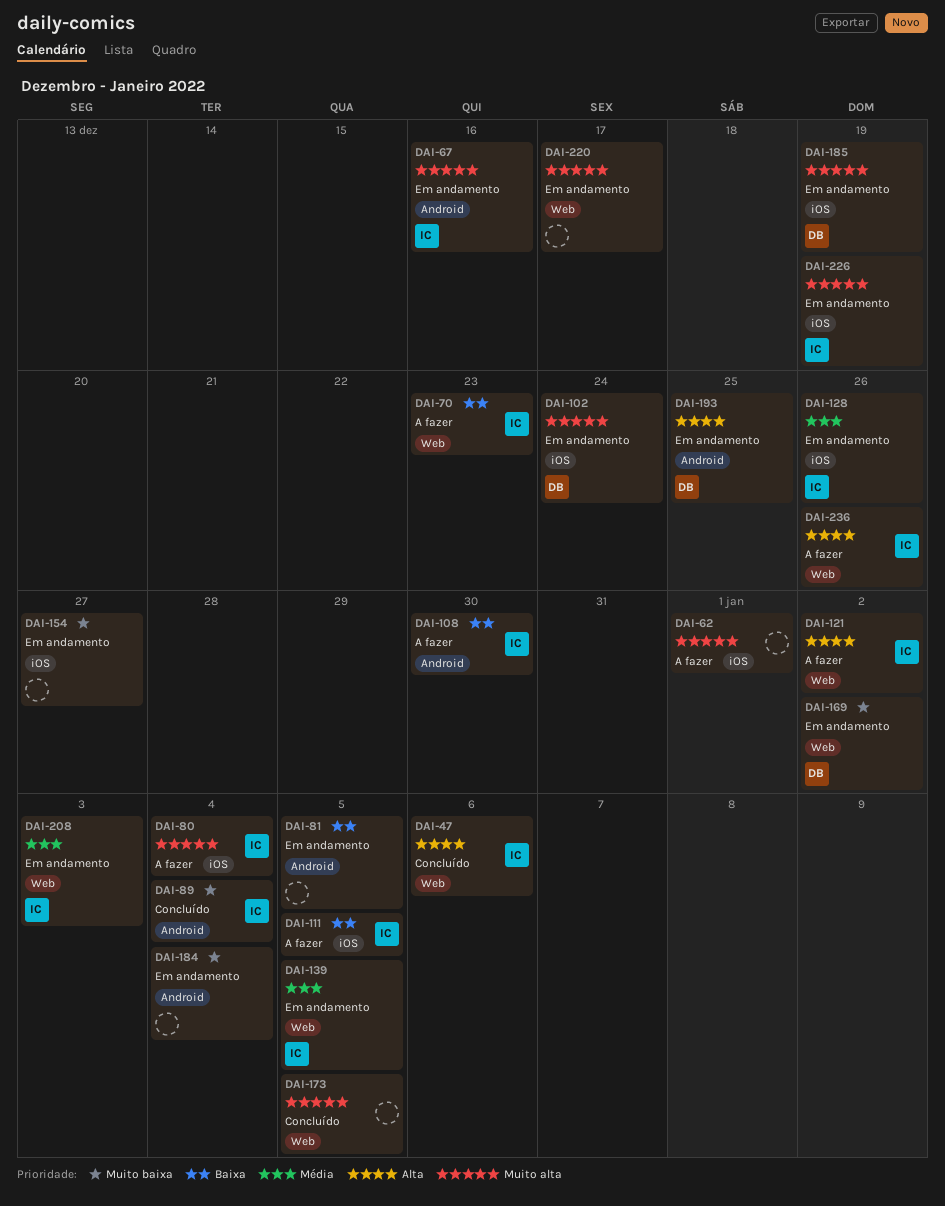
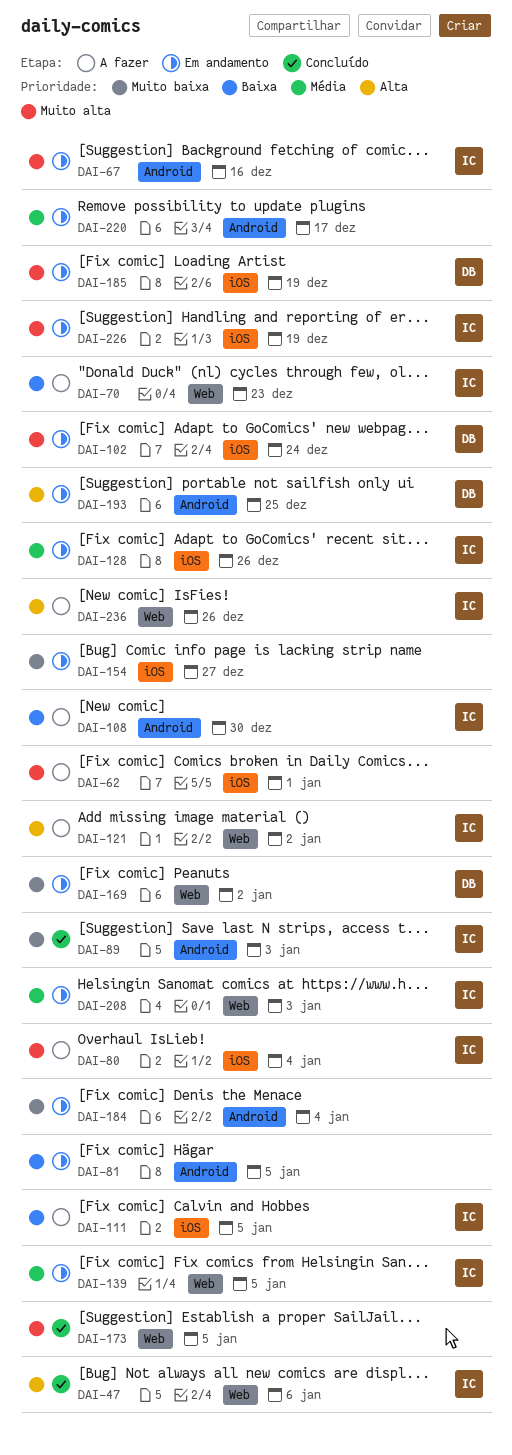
DAI-89, due: Jan 4 -> Jan 3
DAI-220, priority: Muito alta -> Média
DAI-220, label: Web -> Android

